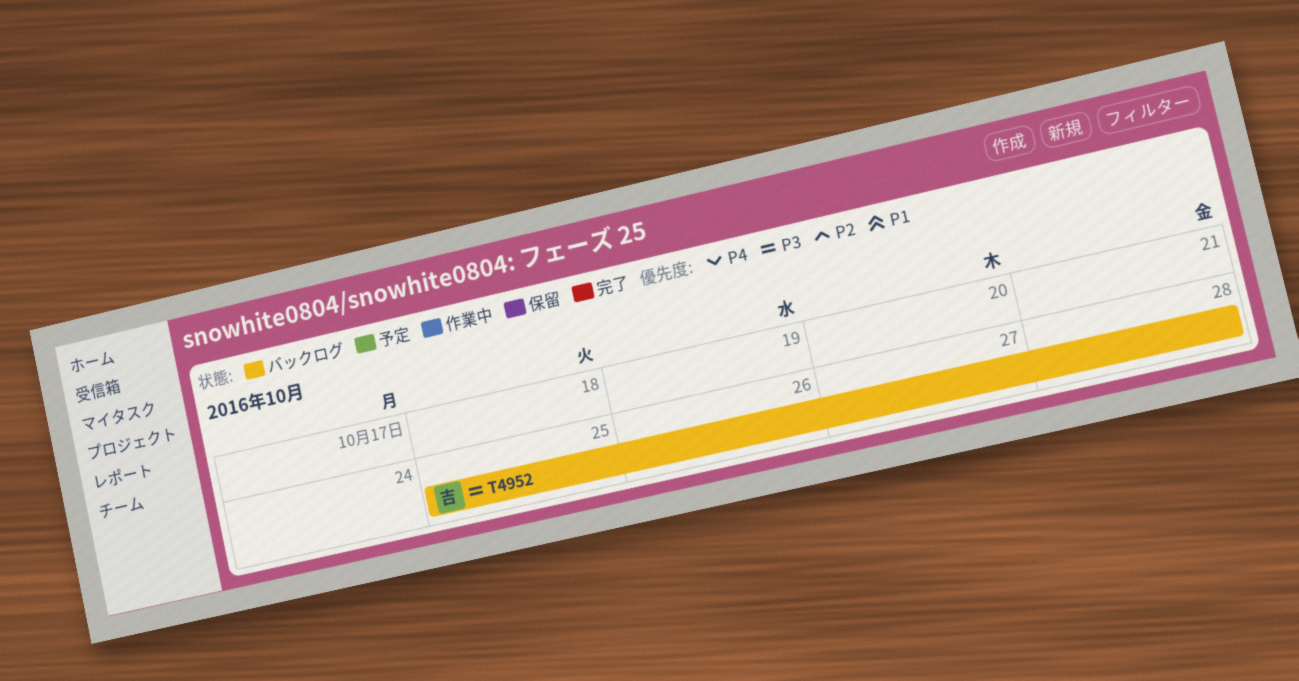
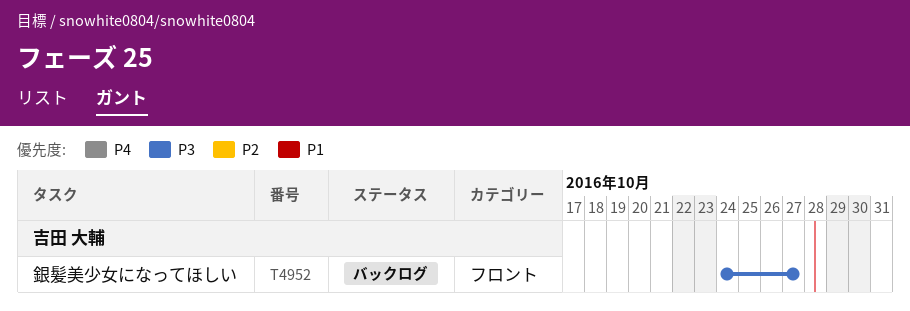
T4952, start: Oct 25 -> Oct 24
T4952, due: Oct 28 -> Oct 27

